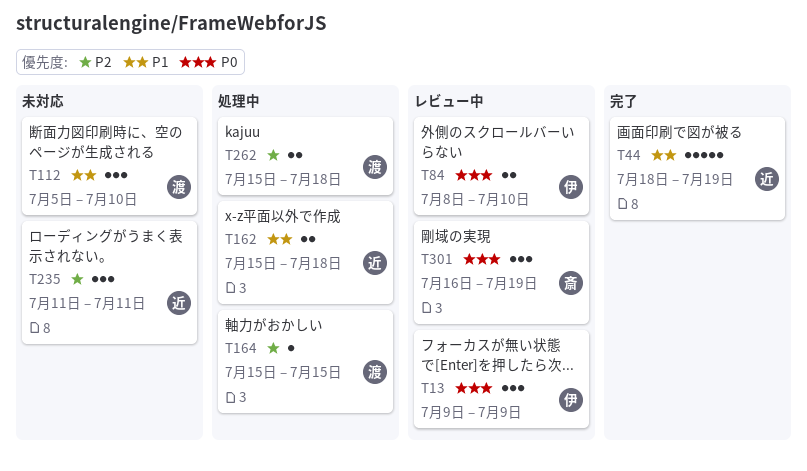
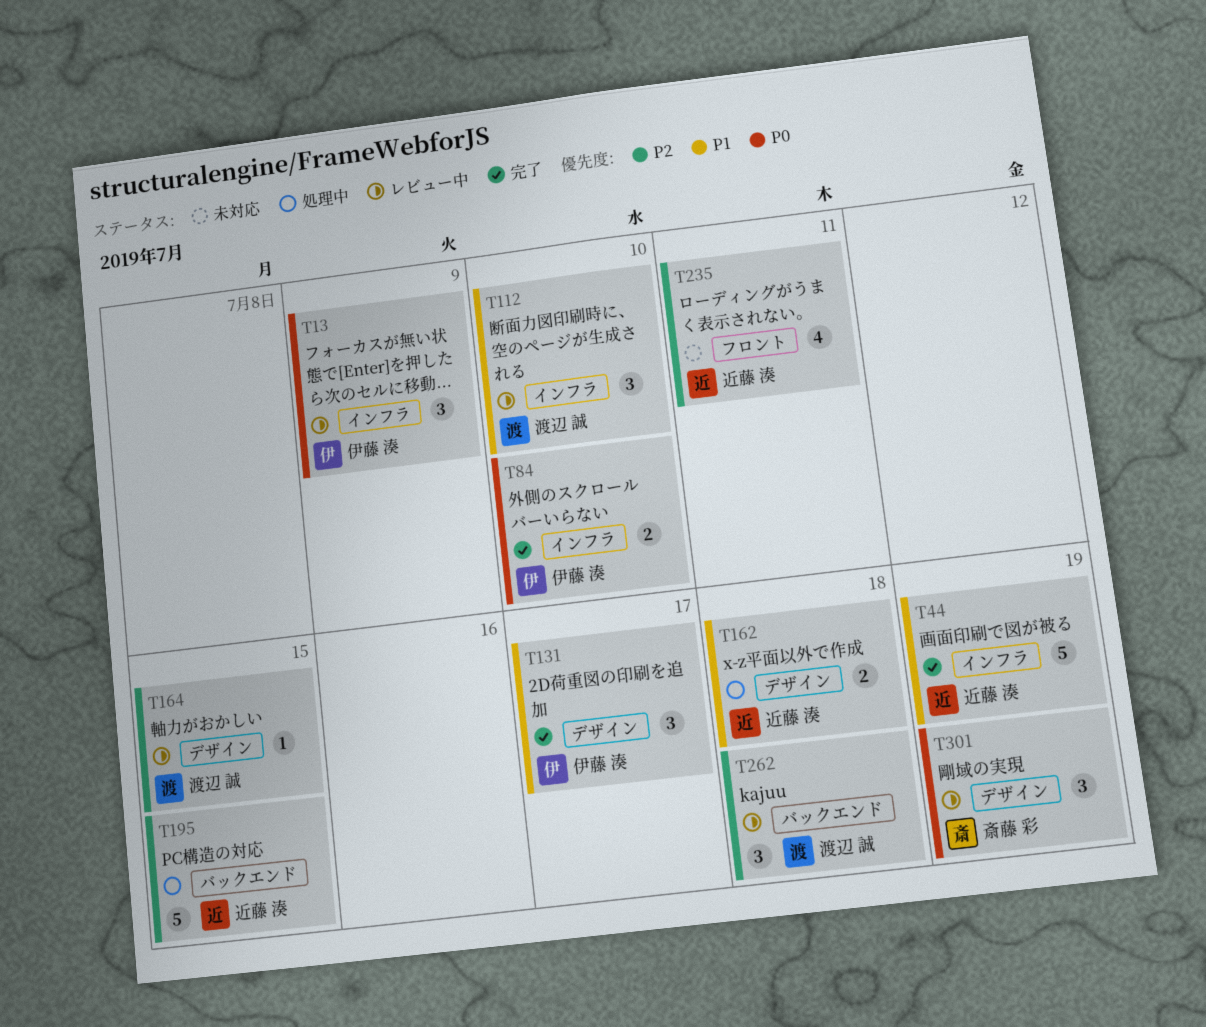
T84, status: レビュー中 -> 完了
T112, status: 未対応 -> レビュー中
T131: none -> present
T164, status: 処理中 -> レビュー中
T195: none -> present
T235, estimate: 3 -> 4
T262, status: 処理中 -> レビュー中
T262, estimate: 2 -> 3

